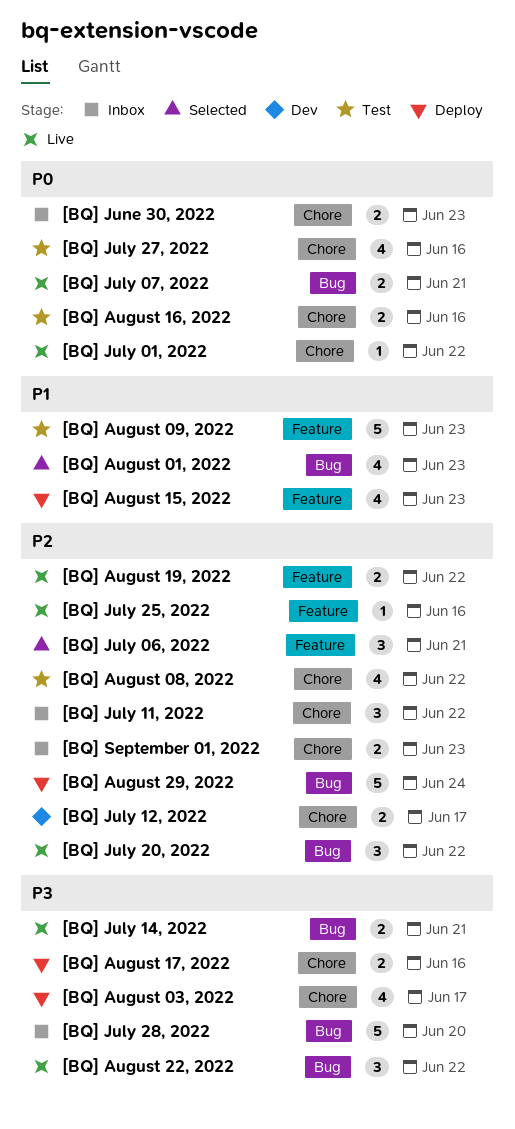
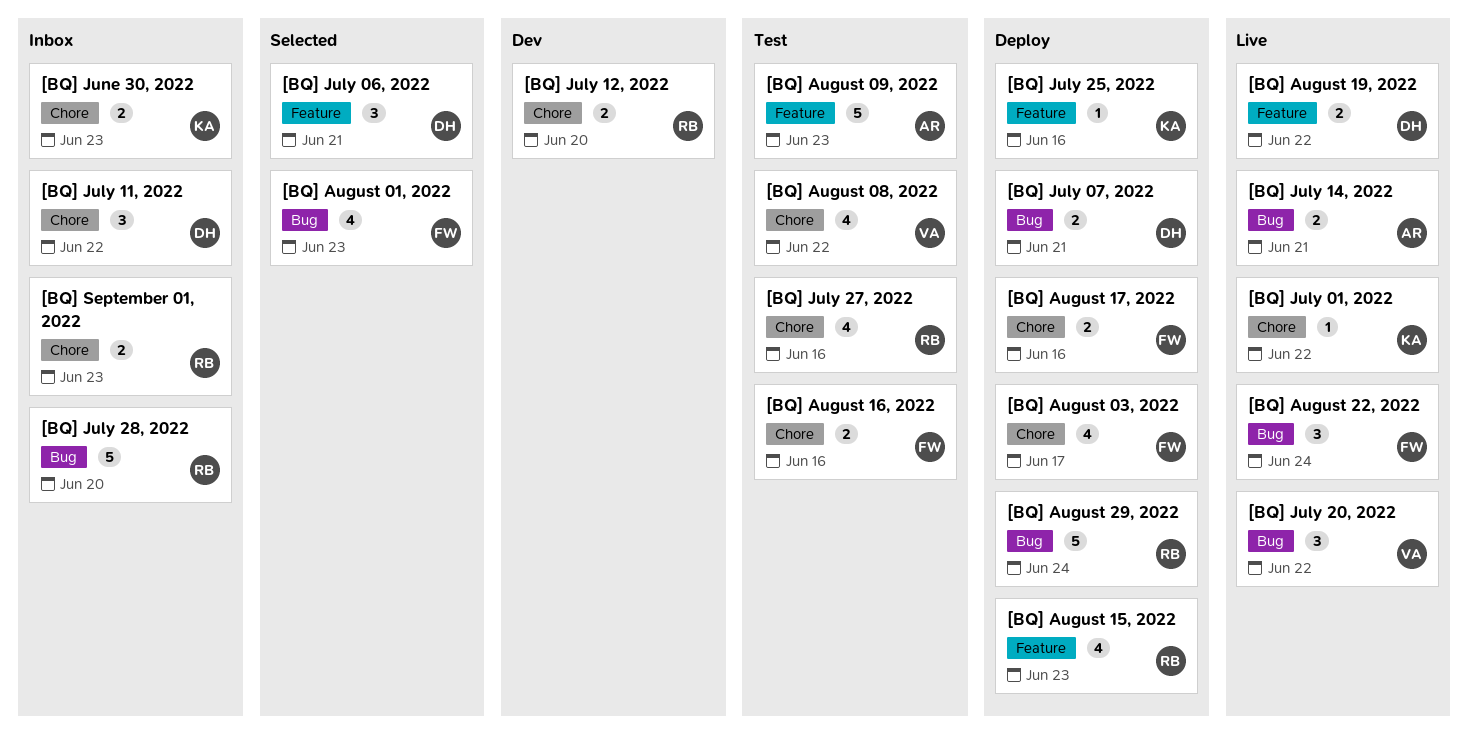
[BQ] August 22, 2022, due: Jun 22 -> Jun 24
[BQ] July 07, 2022, status: Live -> Deploy
[BQ] July 12, 2022, due: Jun 17 -> Jun 20
[BQ] July 25, 2022, status: Live -> Deploy

